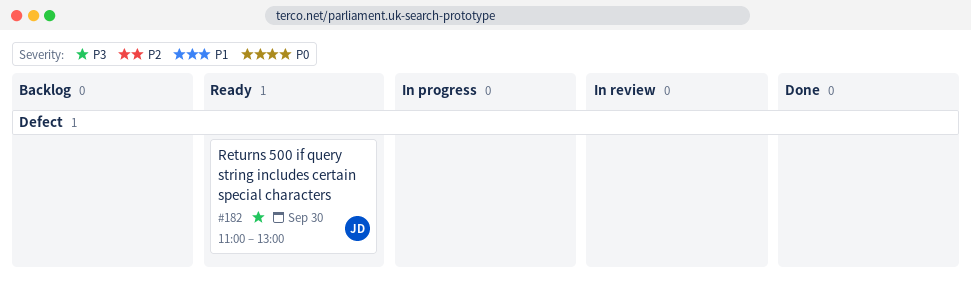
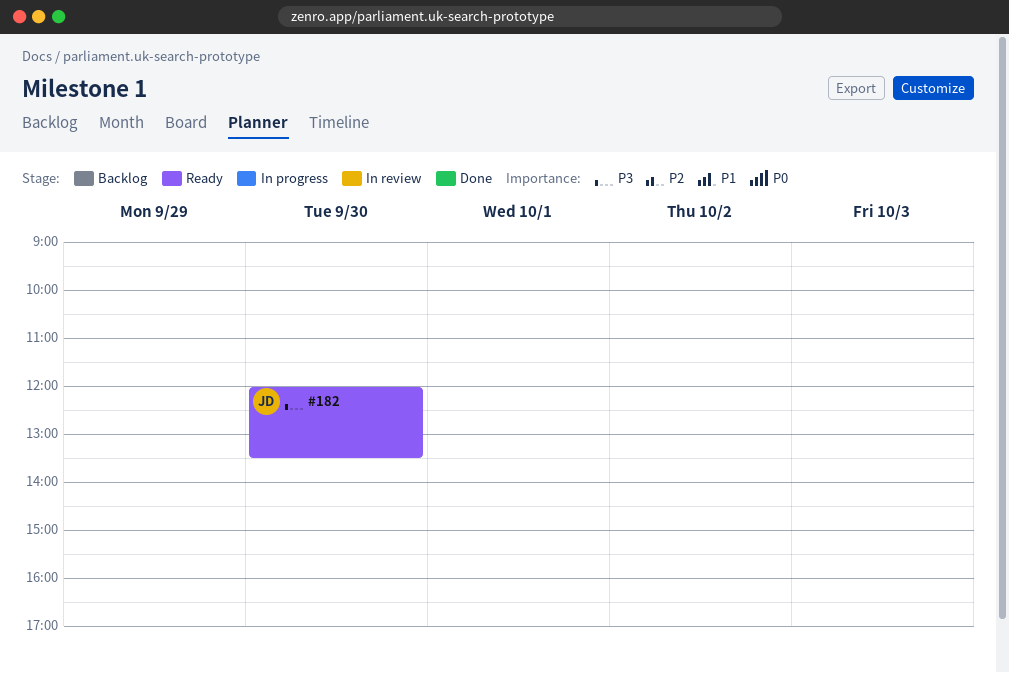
#182, begins: 11:00 -> 12:00
#182, ends: 13:00 -> 13:30

